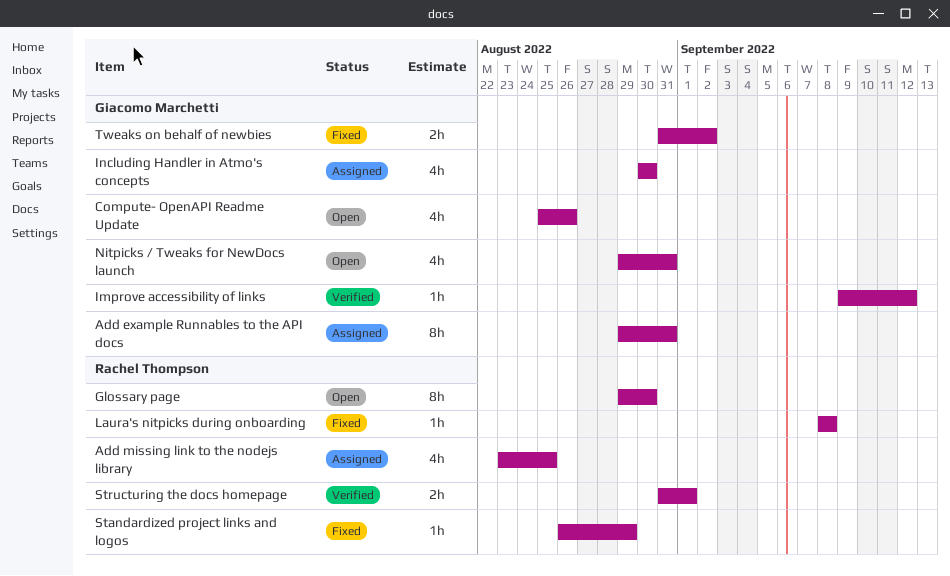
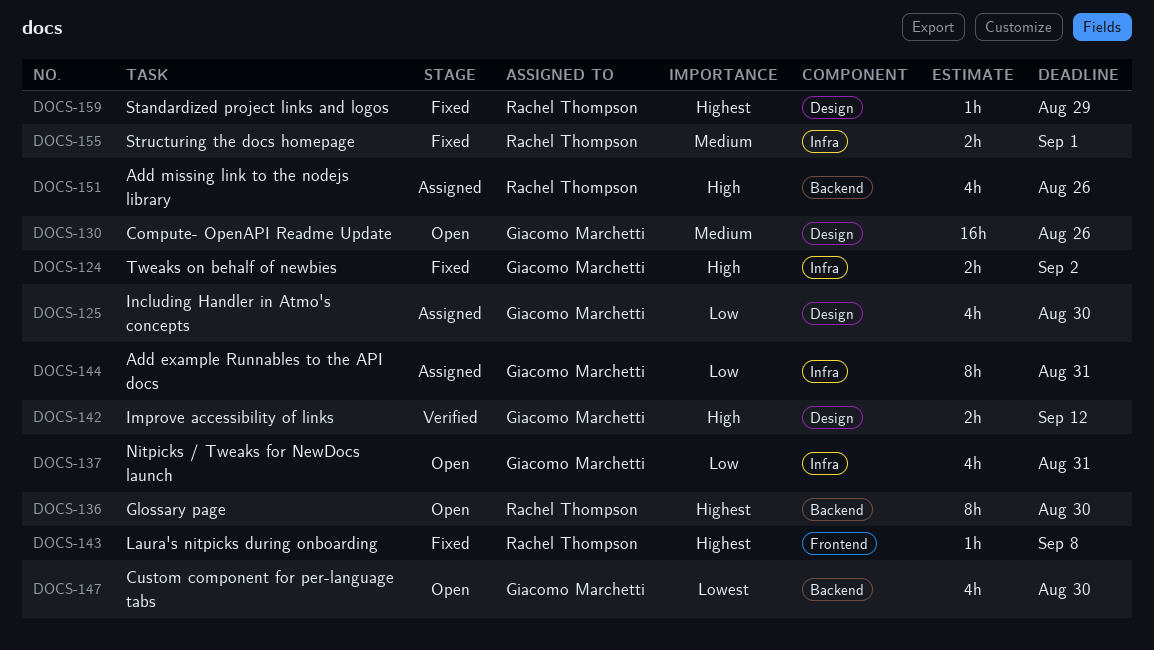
Add missing link to the nodejs library, due: Aug 25 -> Aug 26
Compute- OpenAPI Readme Update, estimate: 4h -> 16h
Custom component for per-language tabs: none -> present
Improve accessibility of links, estimate: 1h -> 2h
Structuring the docs homepage, status: Verified -> Fixed

